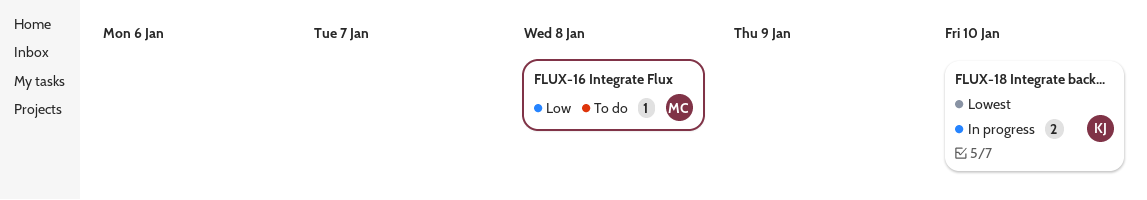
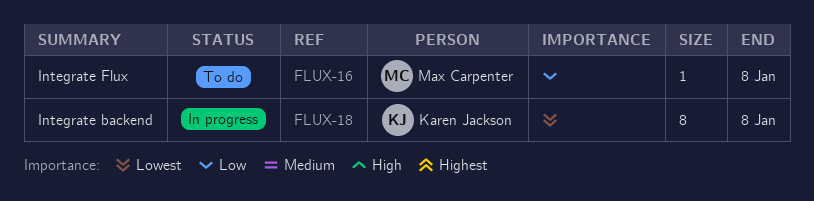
FLUX-18, estimate: 2 -> 8
FLUX-18, due: Jan 10 -> Jan 8

